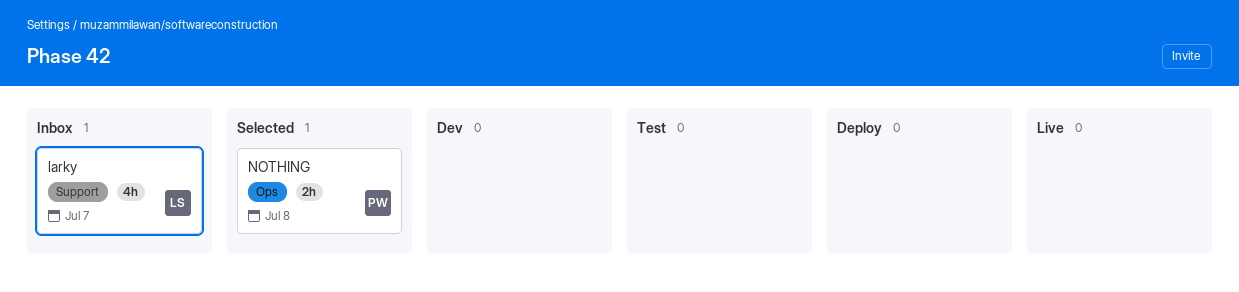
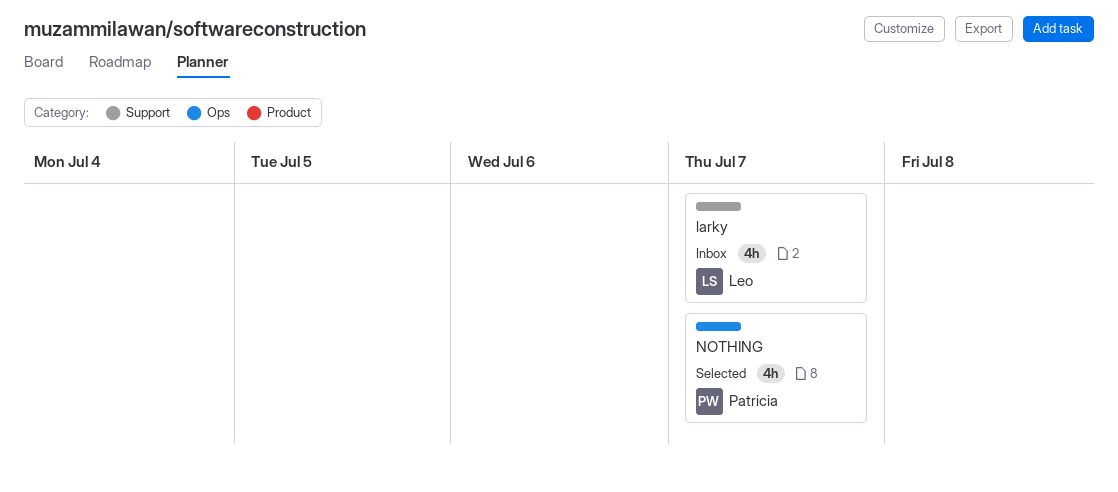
NOTHING, estimate: 2h -> 4h
NOTHING, due: Jul 8 -> Jul 7

